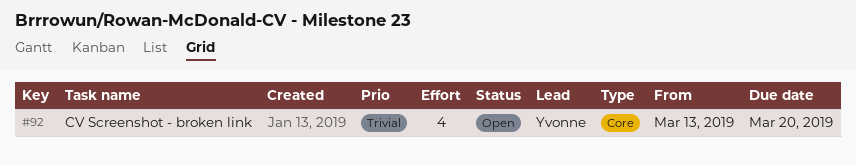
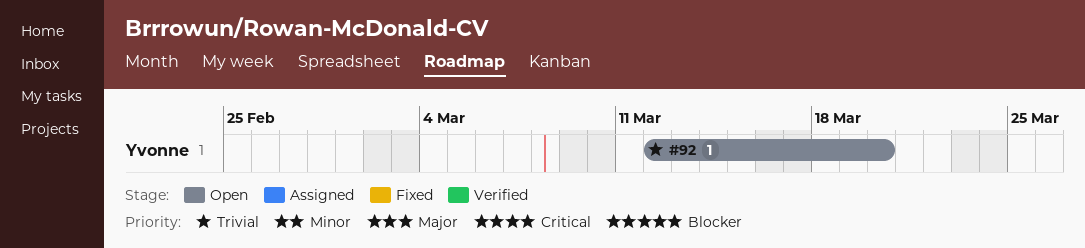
#92, estimate: 4 -> 1
#92, start: Mar 13 -> Mar 12

